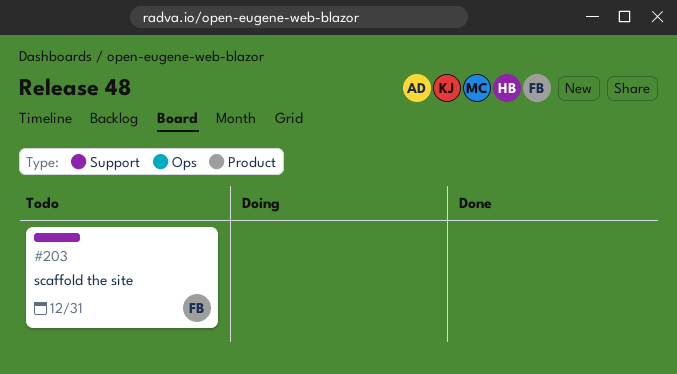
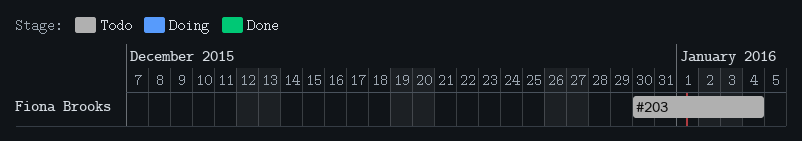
#203, due: Dec 31 -> Jan 4

